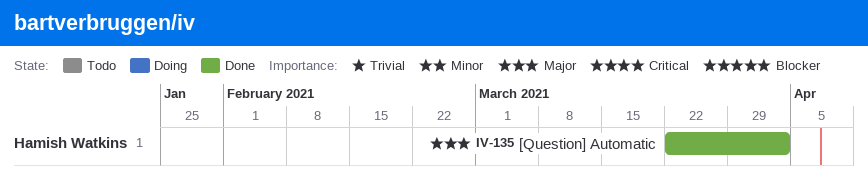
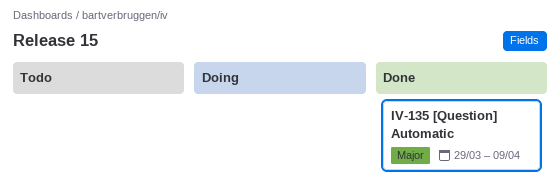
IV-135, start: Mar 22 -> Mar 29
IV-135, due: Apr 2 -> Apr 9

